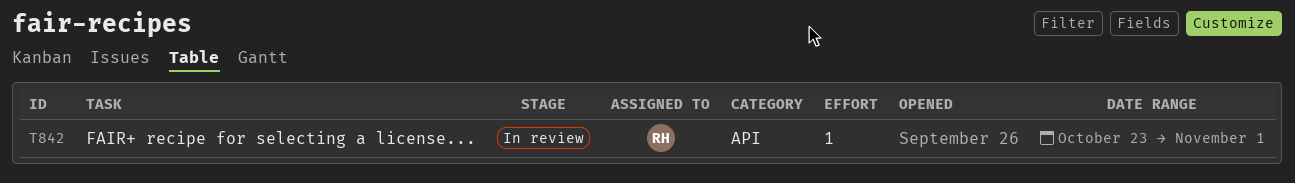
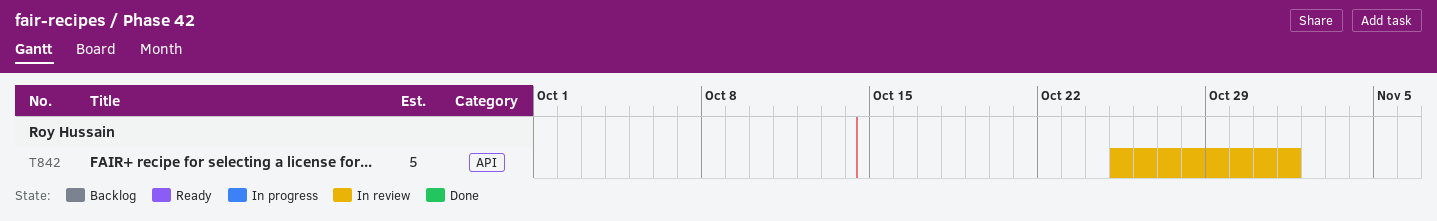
T842, estimate: 1 -> 5
T842, start: Oct 23 -> Oct 25

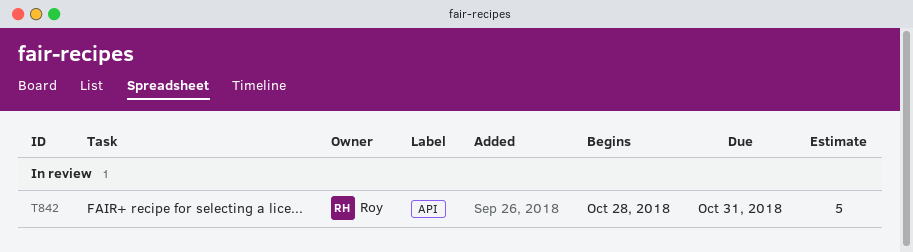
T842, start: Oct 25 -> Oct 28
T842, due: Nov 1 -> Oct 31

